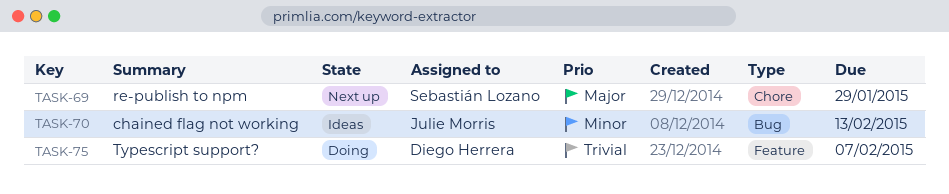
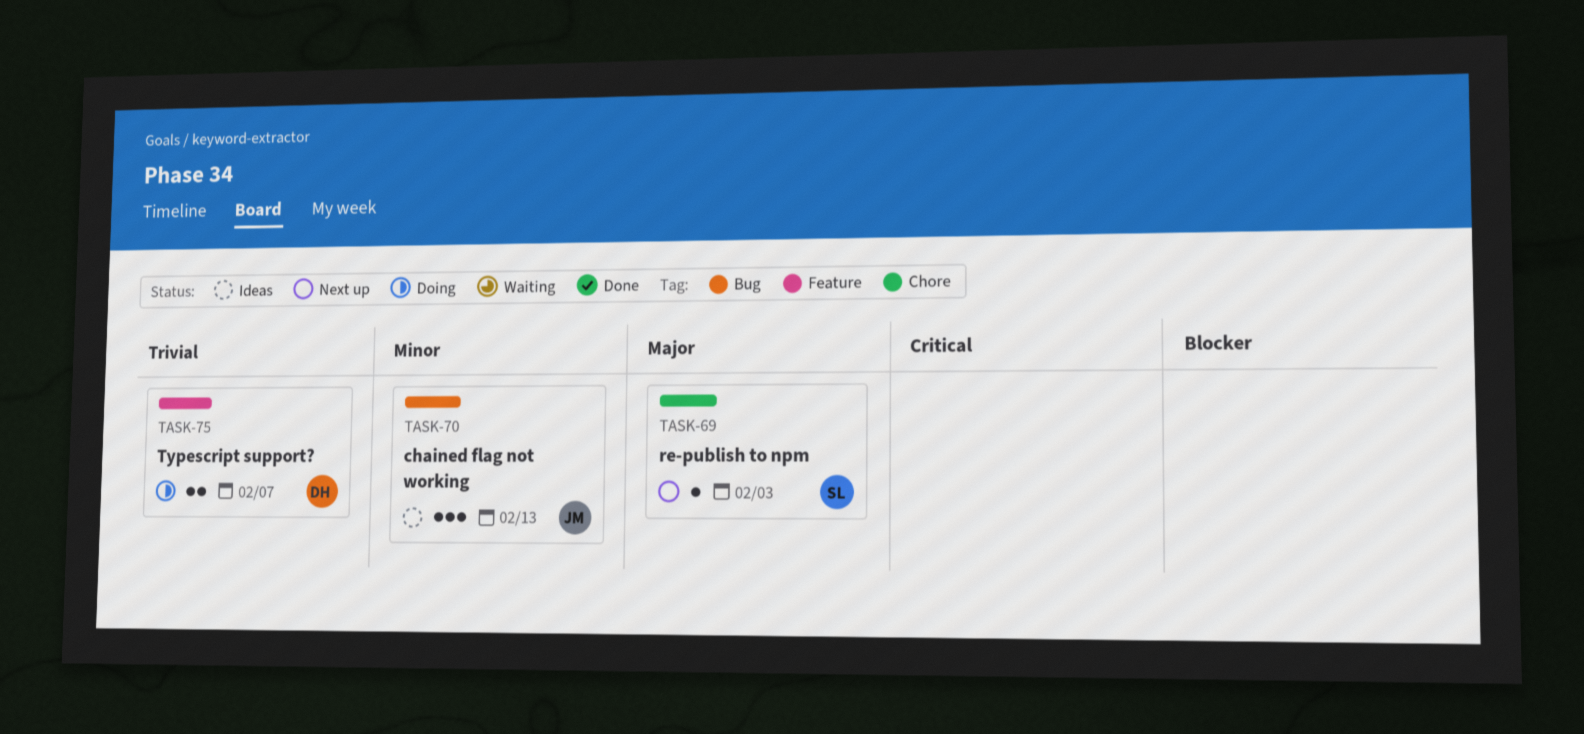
TASK-69, due: Jan 29 -> Feb 3

